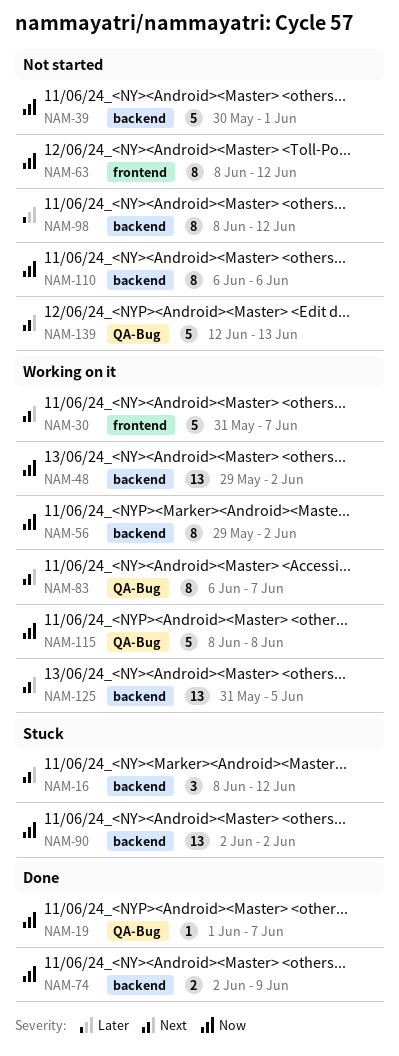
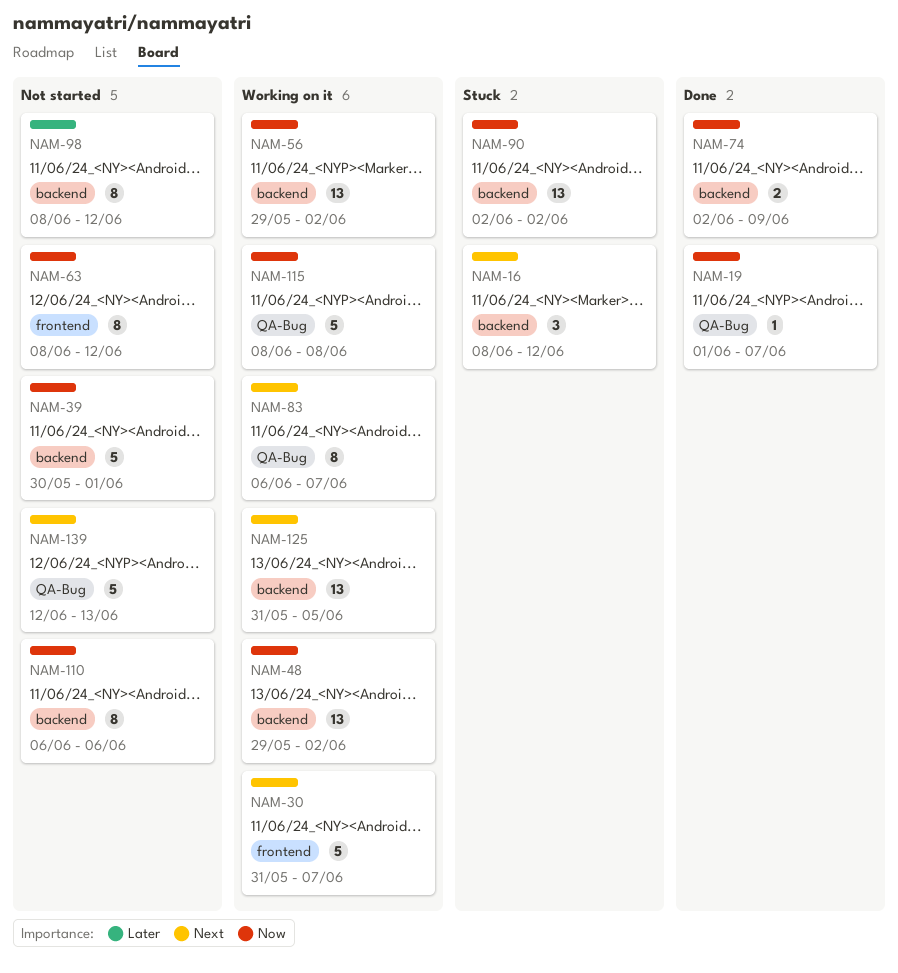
NAM-56, estimate: 8 -> 13

